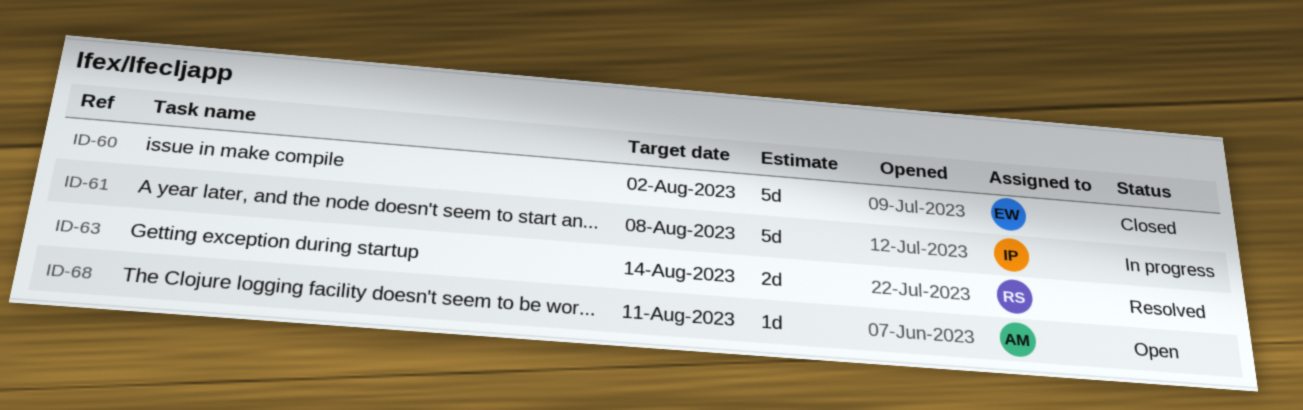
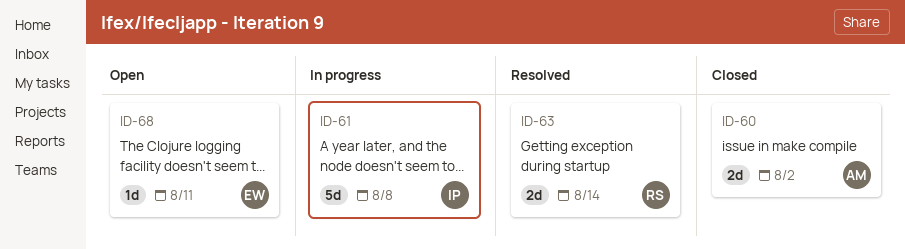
ID-60, owner: EW -> AM
ID-60, estimate: 5d -> 2d
ID-68, owner: AM -> EW

